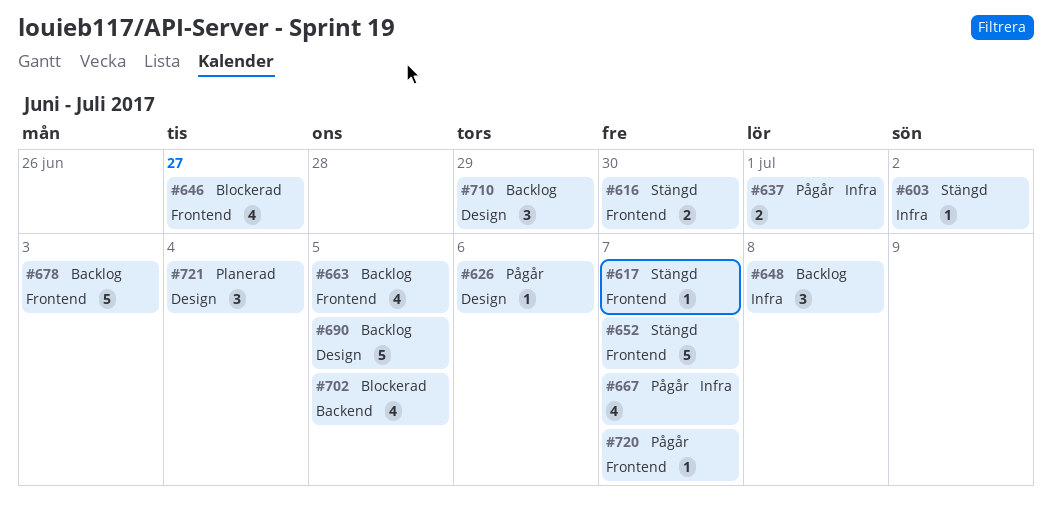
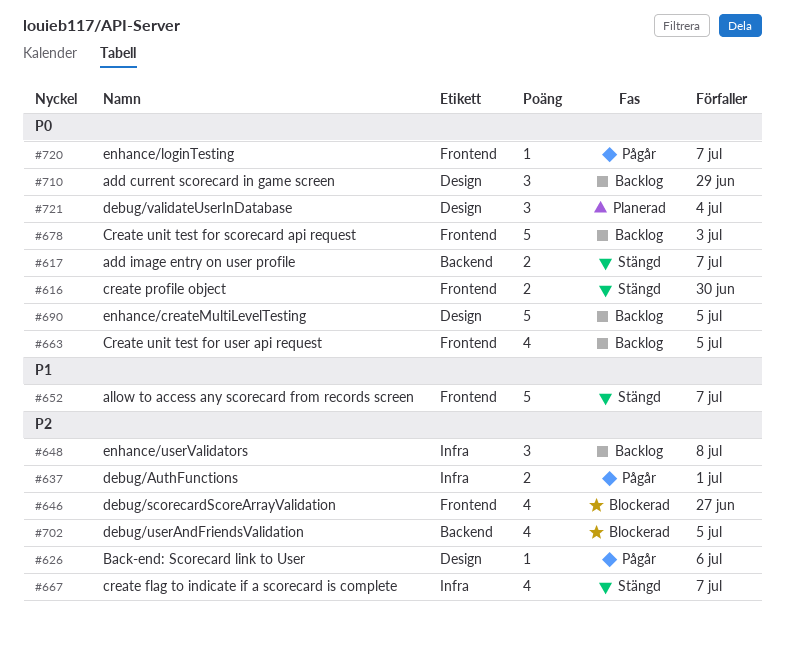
#603: present -> none
#617, label: Frontend -> Backend
#617, estimate: 1 -> 2
#667, status: Pågår -> Stängd

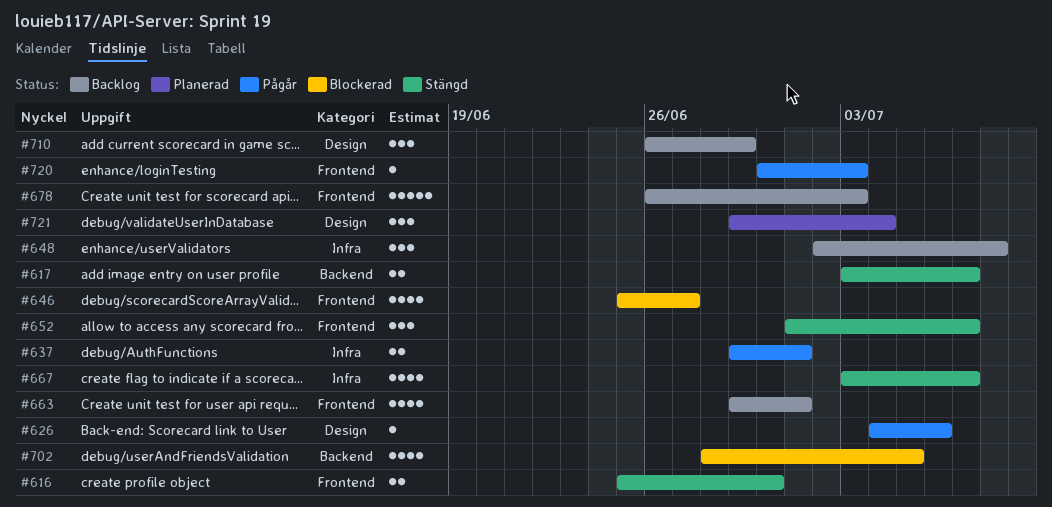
#652, estimate: 5 -> 3
#663, due: Jul 5 -> Jul 1
#690: present -> none
#720, due: Jul 7 -> Jul 3

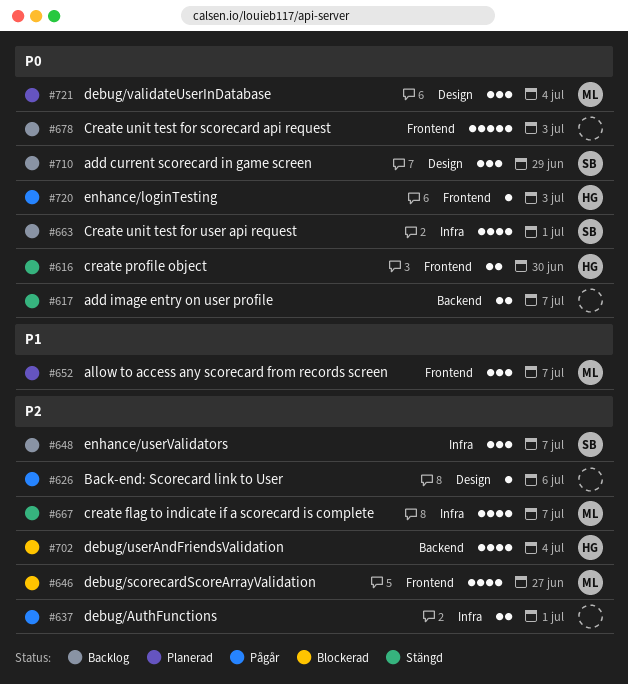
#648, due: Jul 8 -> Jul 7
#652, status: Stängd -> Planerad
#663, label: Frontend -> Infra
#702, due: Jul 5 -> Jul 4

